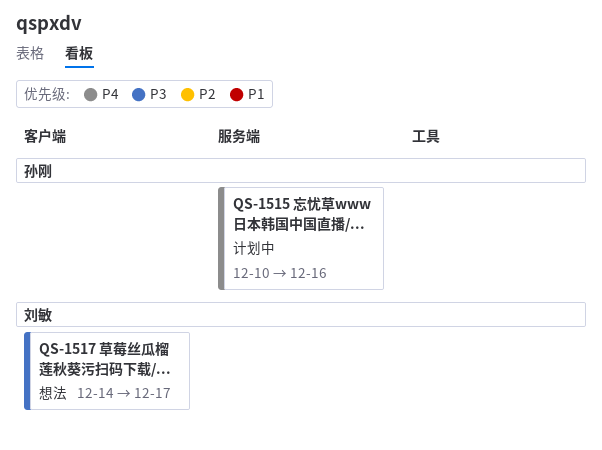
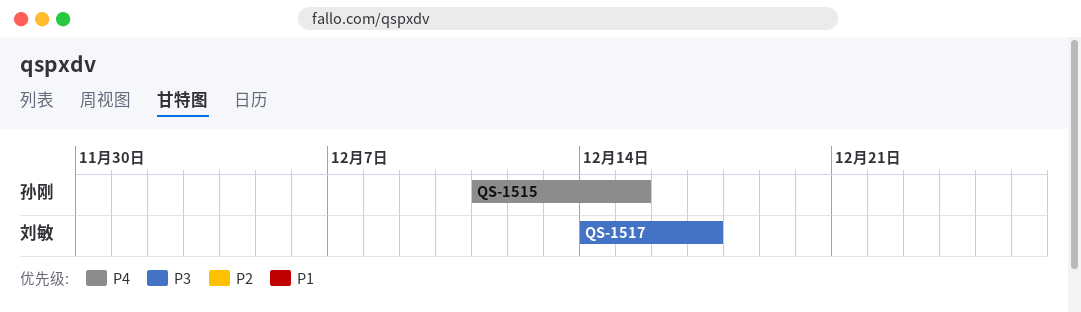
QS-1515, start: Dec 10 -> Dec 11
QS-1515, due: Dec 16 -> Dec 15

